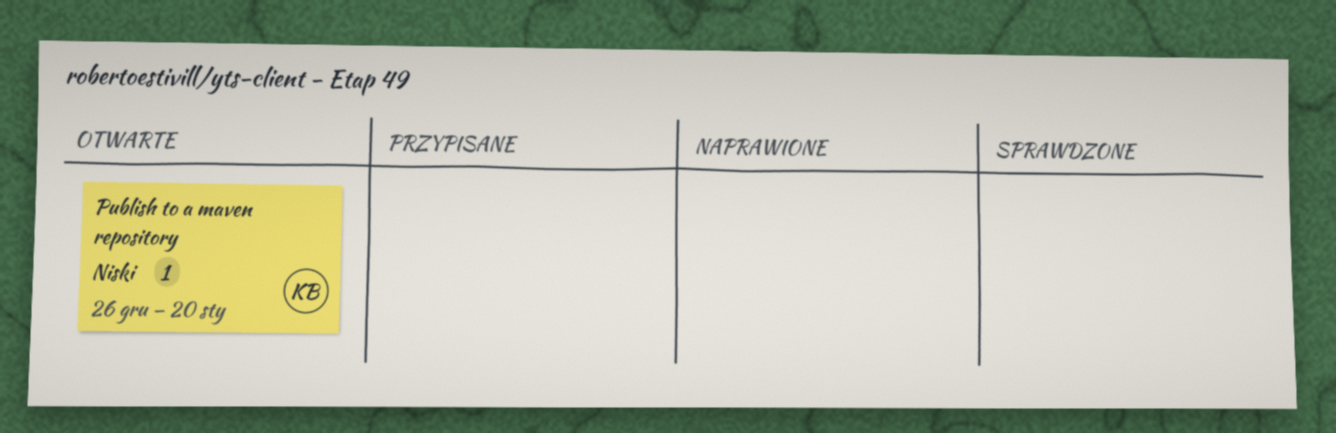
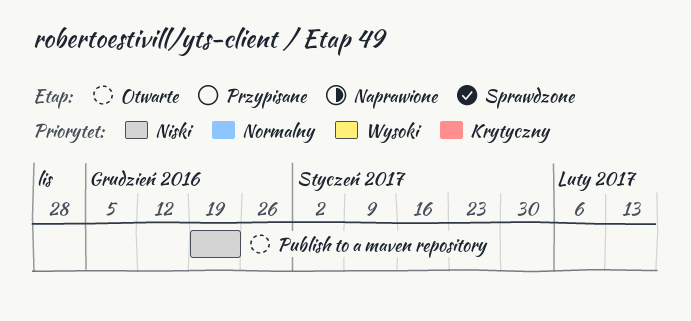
Publish to a maven repository, start: Dec 26 -> Dec 19
Publish to a maven repository, due: Jan 20 -> Dec 23

